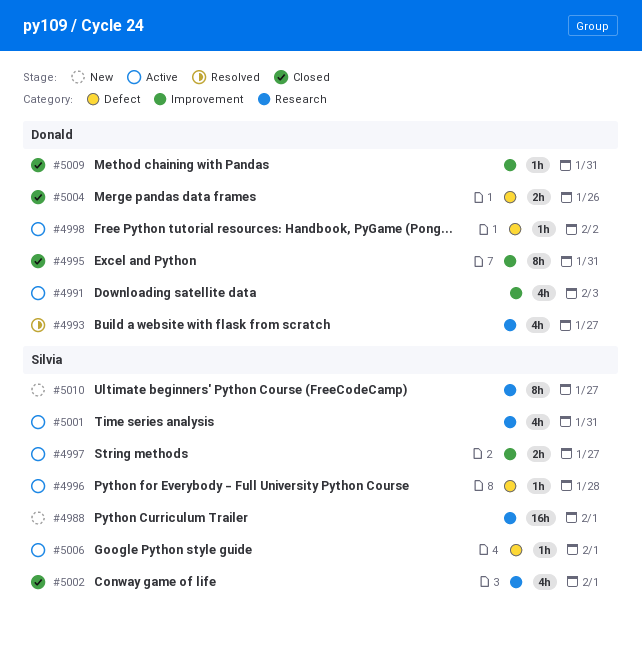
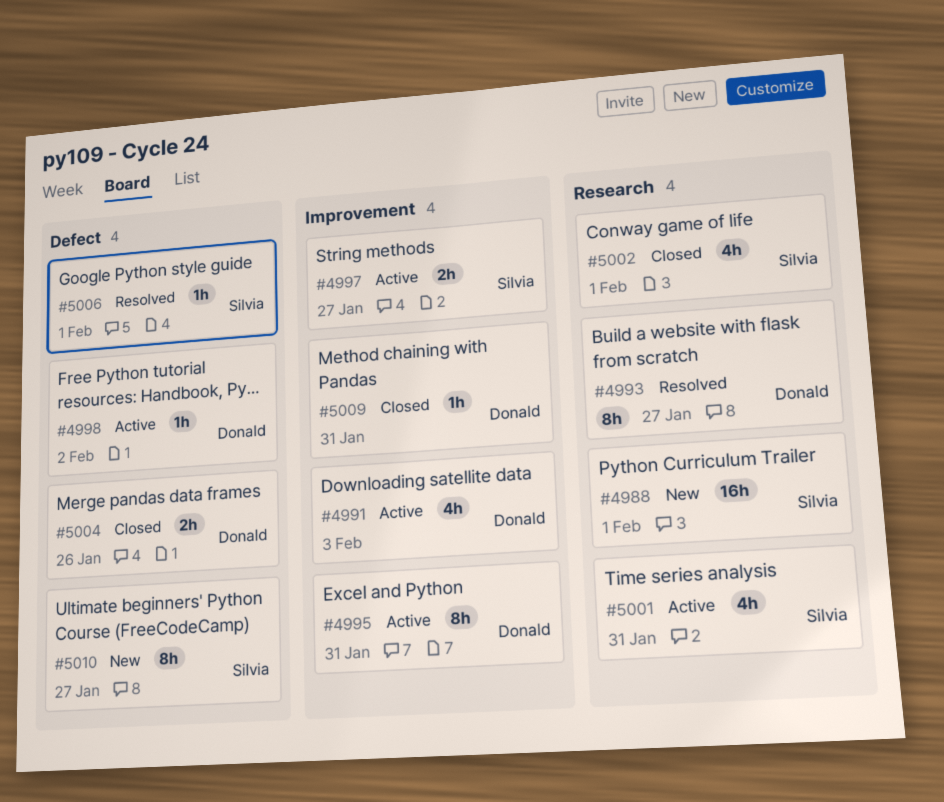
#4993, estimate: 4h -> 8h
#4995, status: Closed -> Active
#4996: present -> none
#5006, status: Active -> Resolved
#5010, label: Research -> Defect

